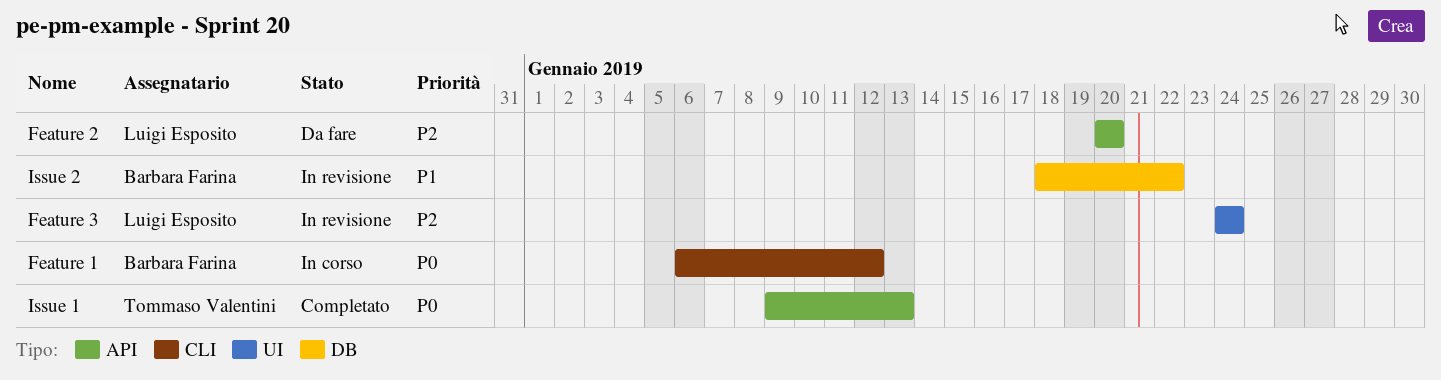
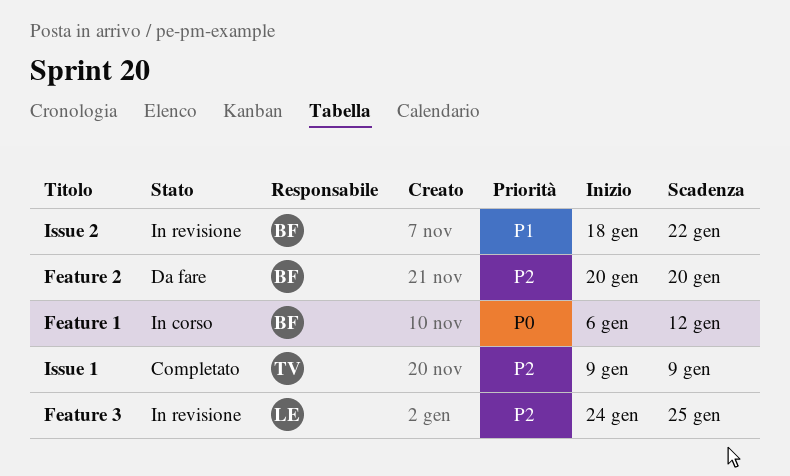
Feature 2, owner: Luigi Esposito -> Barbara Farina
Feature 3, due: Jan 24 -> Jan 25
Issue 1, priority: P0 -> P2
Issue 1, due: Jan 13 -> Jan 9

